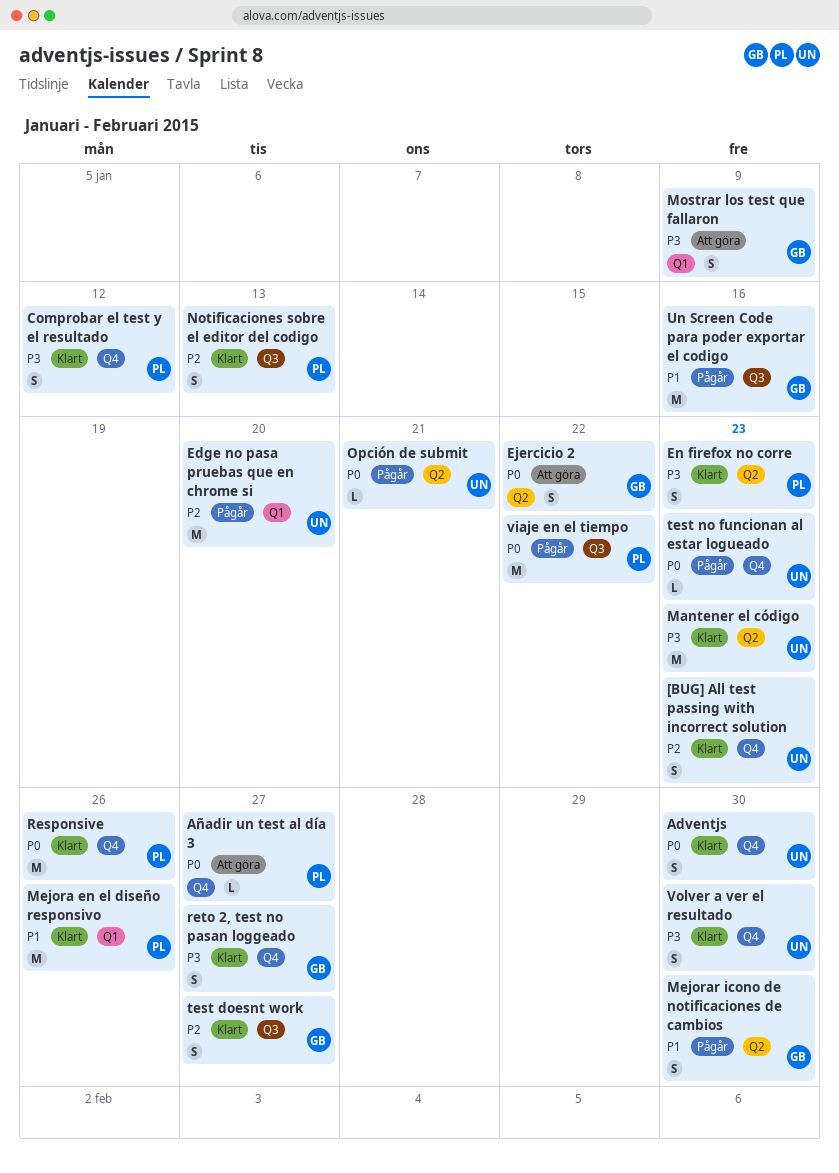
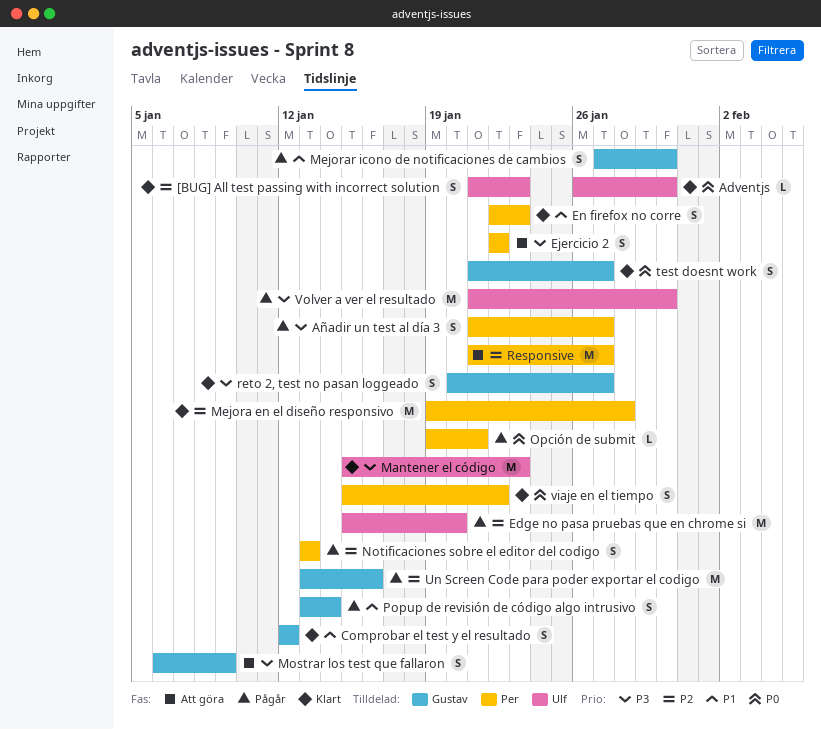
Adventjs, estimate: S -> L
Añadir un test al día 3, status: Att göra -> Pågår
Añadir un test al día 3, priority: P0 -> P3
Añadir un test al día 3, estimate: L -> S
Comprobar el test y el resultado, owner: Per -> Gustav
Comprobar el test y el resultado, priority: P3 -> P1
Ejercicio 2, owner: Gustav -> Per
Ejercicio 2, priority: P0 -> P3
En firefox no corre, priority: P3 -> P1
Mejora en el diseño responsivo, priority: P1 -> P2
Mejora en el diseño responsivo, due: Jan 26 -> Jan 28
Notificaciones sobre el editor del codigo, status: Klart -> Pågår
Opción de submit, owner: Ulf -> Per
Popup de revisión de código algo intrusivo: none -> present
Responsive, status: Klart -> Att göra
Responsive, priority: P0 -> P2
Responsive, due: Jan 26 -> Jan 27
test doesnt work, priority: P2 -> P0
test no funcionan al estar logueado: present -> none
Un Screen Code para poder exportar el codigo, priority: P1 -> P2
viaje en el tiempo, status: Pågår -> Klart
viaje en el tiempo, estimate: M -> S
Volver a ver el resultado, status: Klart -> Pågår
Volver a ver el resultado, estimate: S -> M

